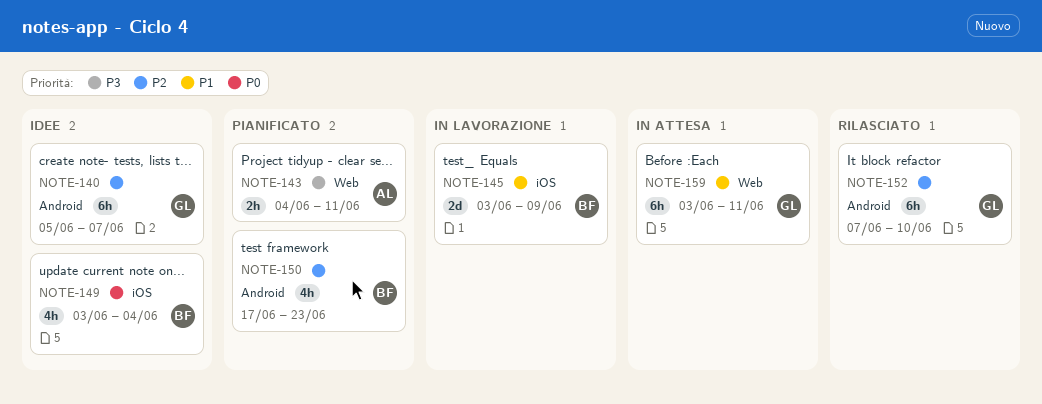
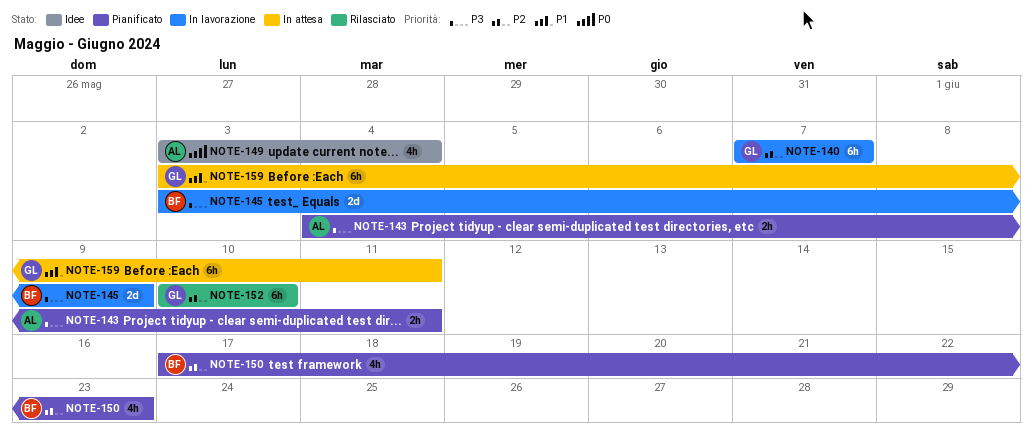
NOTE-140, status: Idee -> In lavorazione
NOTE-140, start: Jun 5 -> Jun 7
NOTE-145, priority: P1 -> P3
NOTE-149, owner: BF -> AL
NOTE-152, start: Jun 7 -> Jun 10

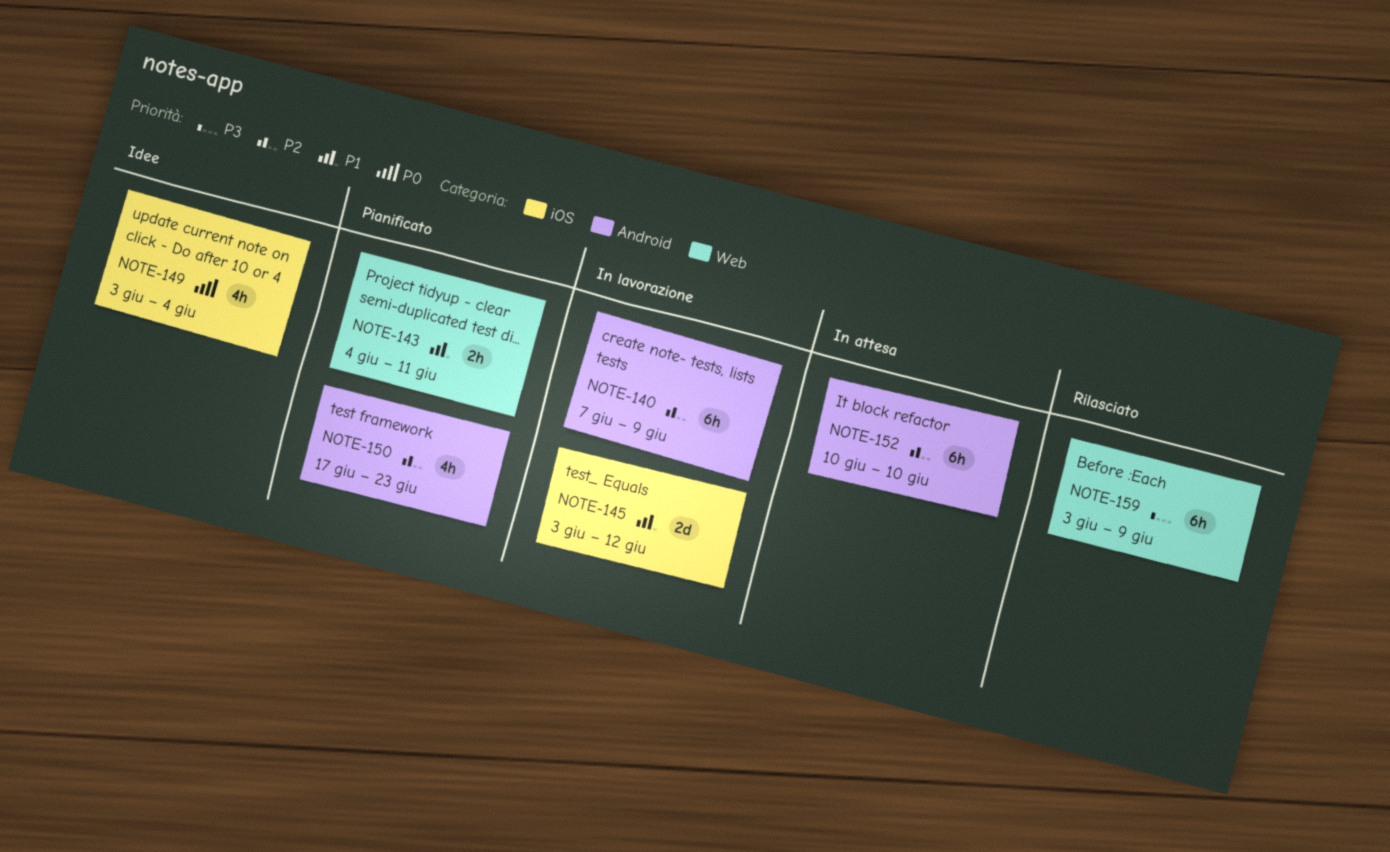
NOTE-140, due: Jun 7 -> Jun 9
NOTE-143, priority: P3 -> P1
NOTE-145, priority: P3 -> P1
NOTE-145, due: Jun 9 -> Jun 12
NOTE-152, status: Rilasciato -> In attesa
NOTE-159, status: In attesa -> Rilasciato
NOTE-159, priority: P1 -> P3
NOTE-159, due: Jun 11 -> Jun 9

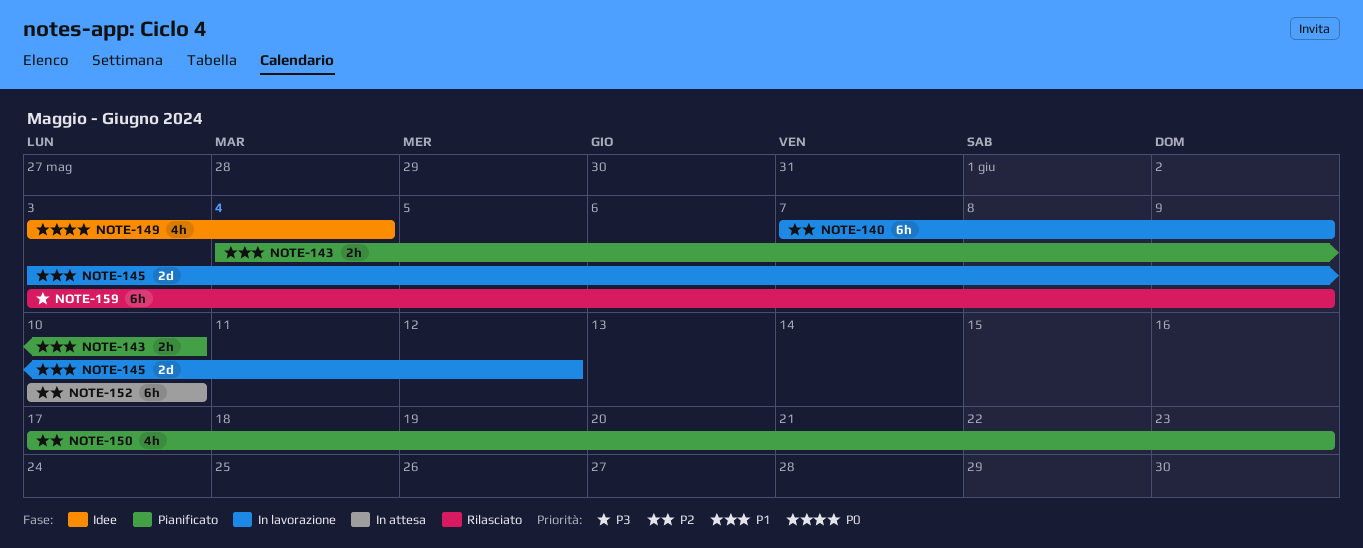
NOTE-143, due: Jun 11 -> Jun 10

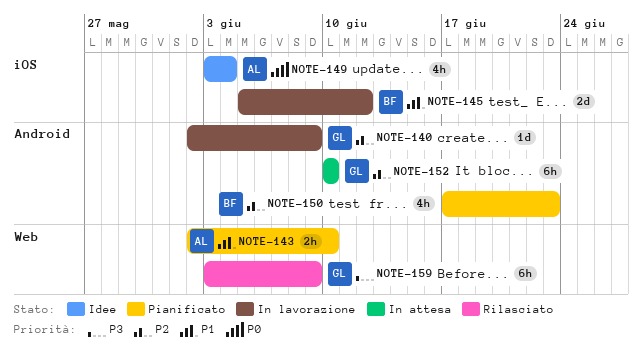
NOTE-140, estimate: 6h -> 1d
NOTE-140, start: Jun 7 -> Jun 2
NOTE-143, start: Jun 4 -> Jun 2
NOTE-145, start: Jun 3 -> Jun 5

